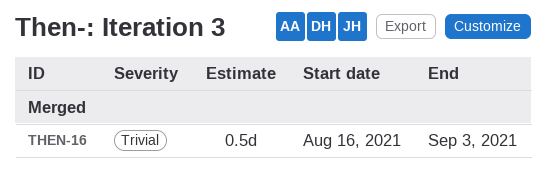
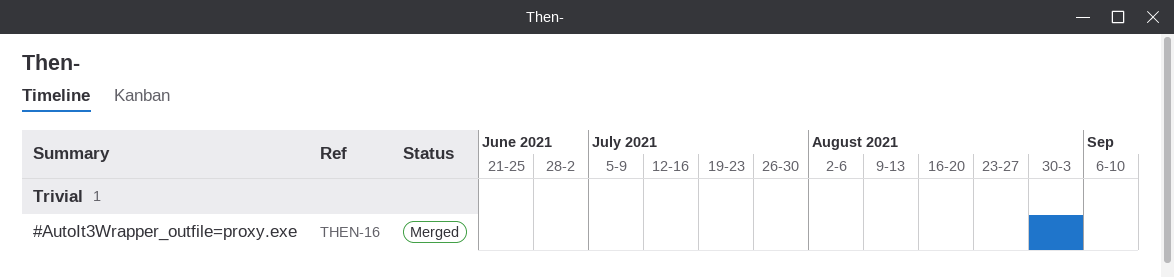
THEN-16, start: Aug 16 -> Aug 30

